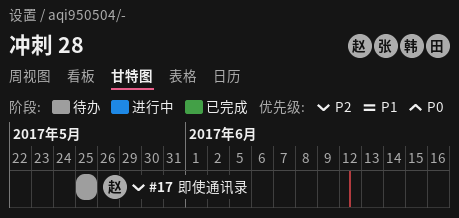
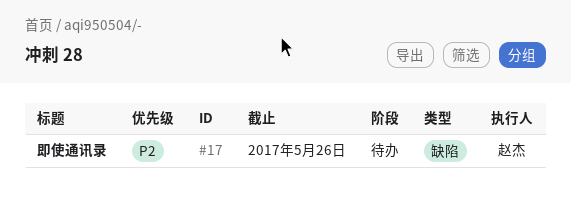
#17, due: May 25 -> May 26

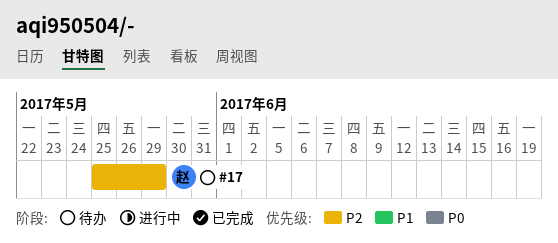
#17, due: May 26 -> May 29

